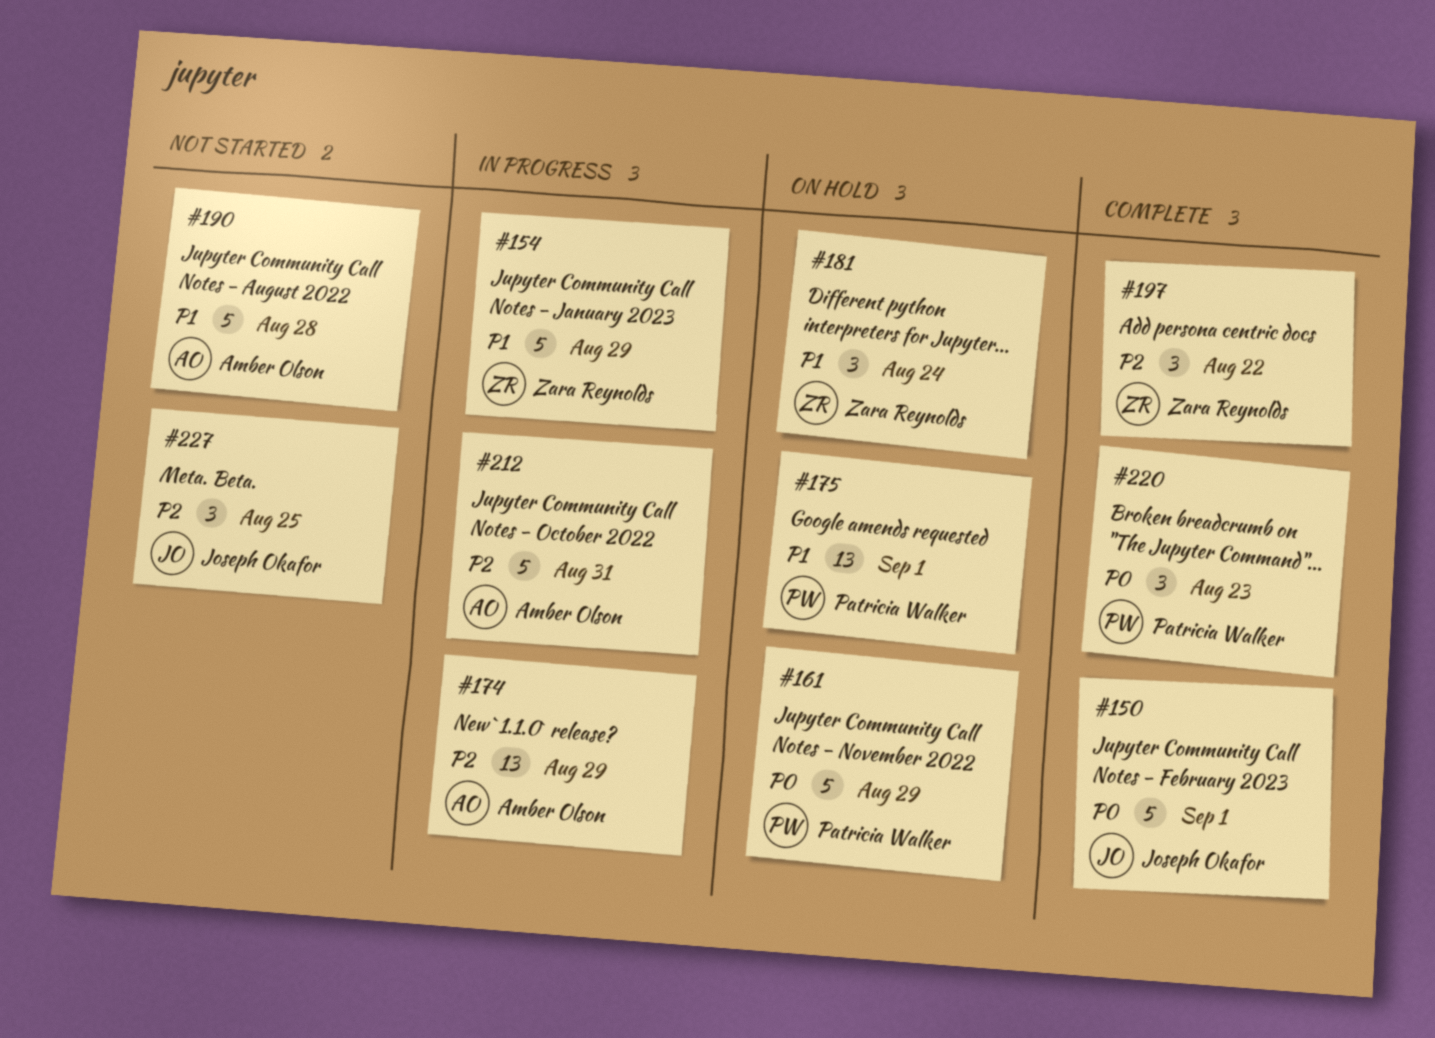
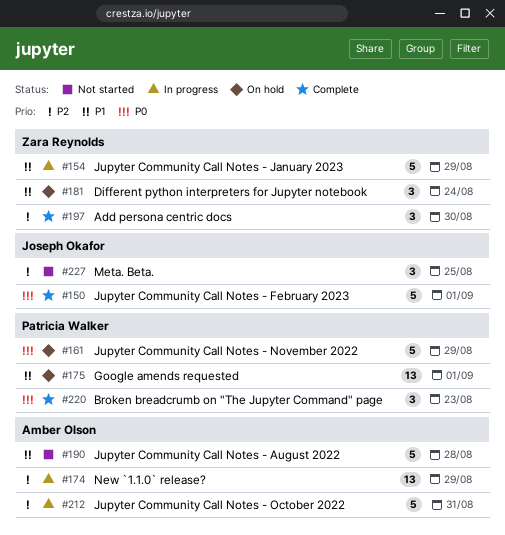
#197, due: Aug 22 -> Aug 30

